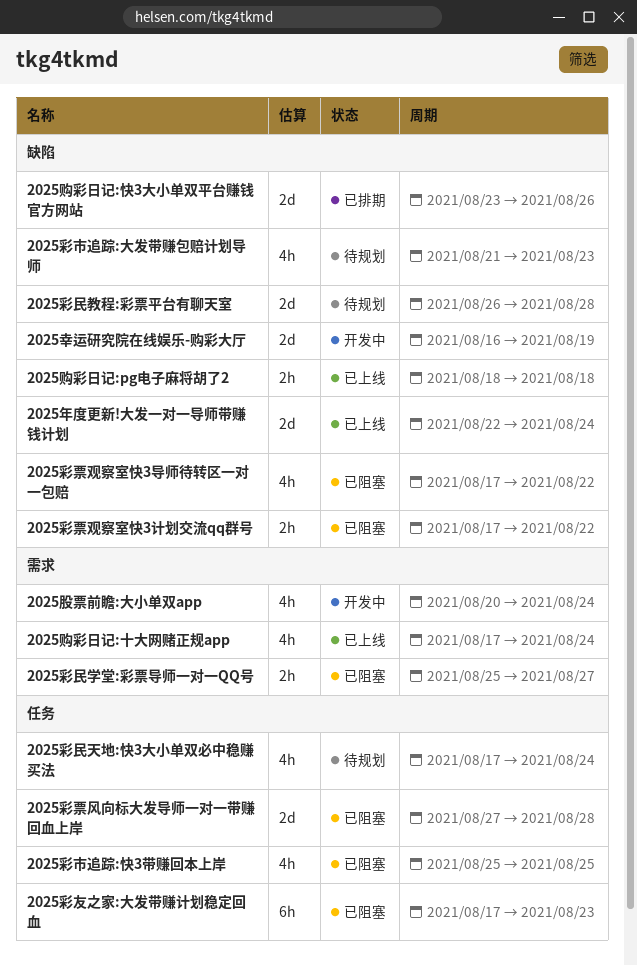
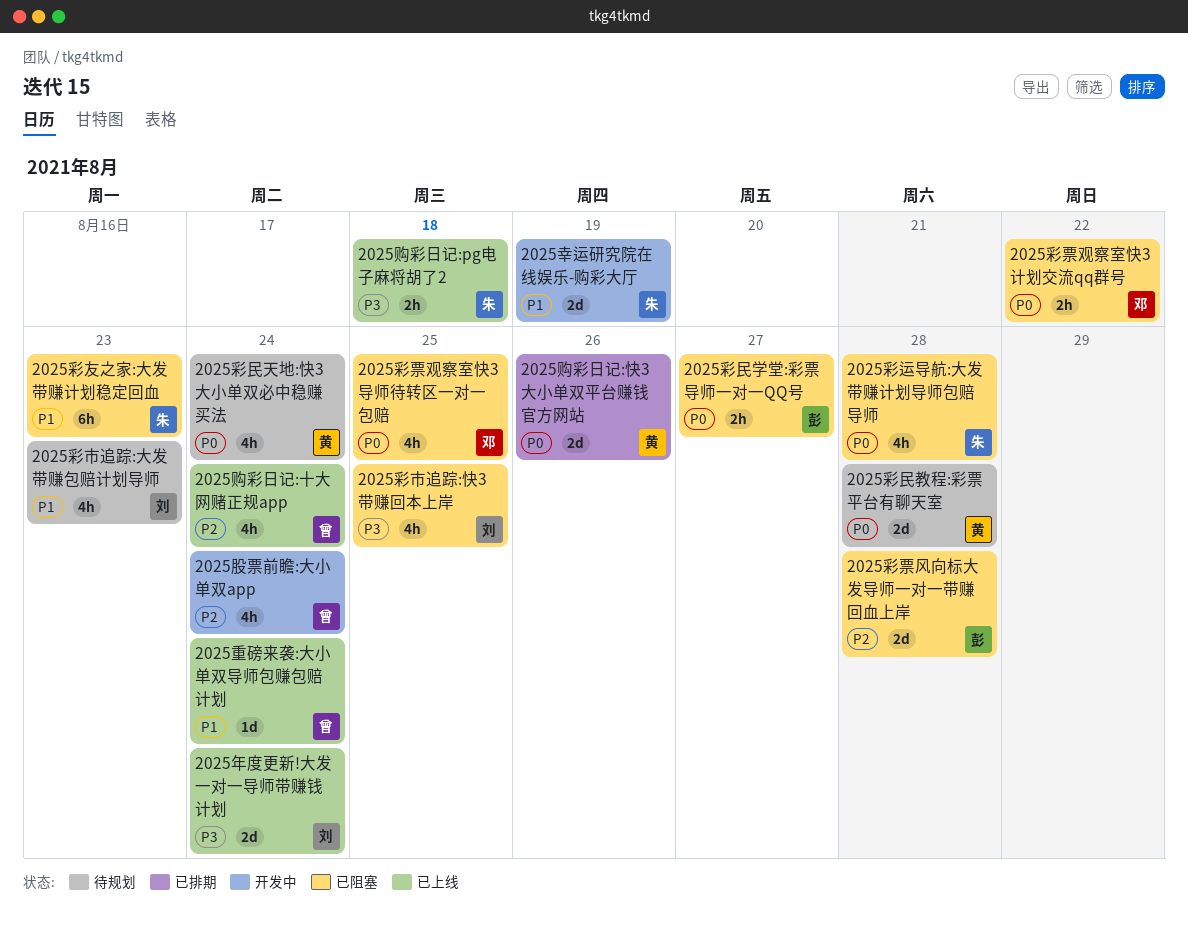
2025彩票观察室快3导师待转区一对一包赔, due: Aug 22 -> Aug 25
2025彩运导航:大发带赚计划导师包赔导师: none -> present
2025重磅来袭:大小单双导师包赚包赔计划: none -> present

